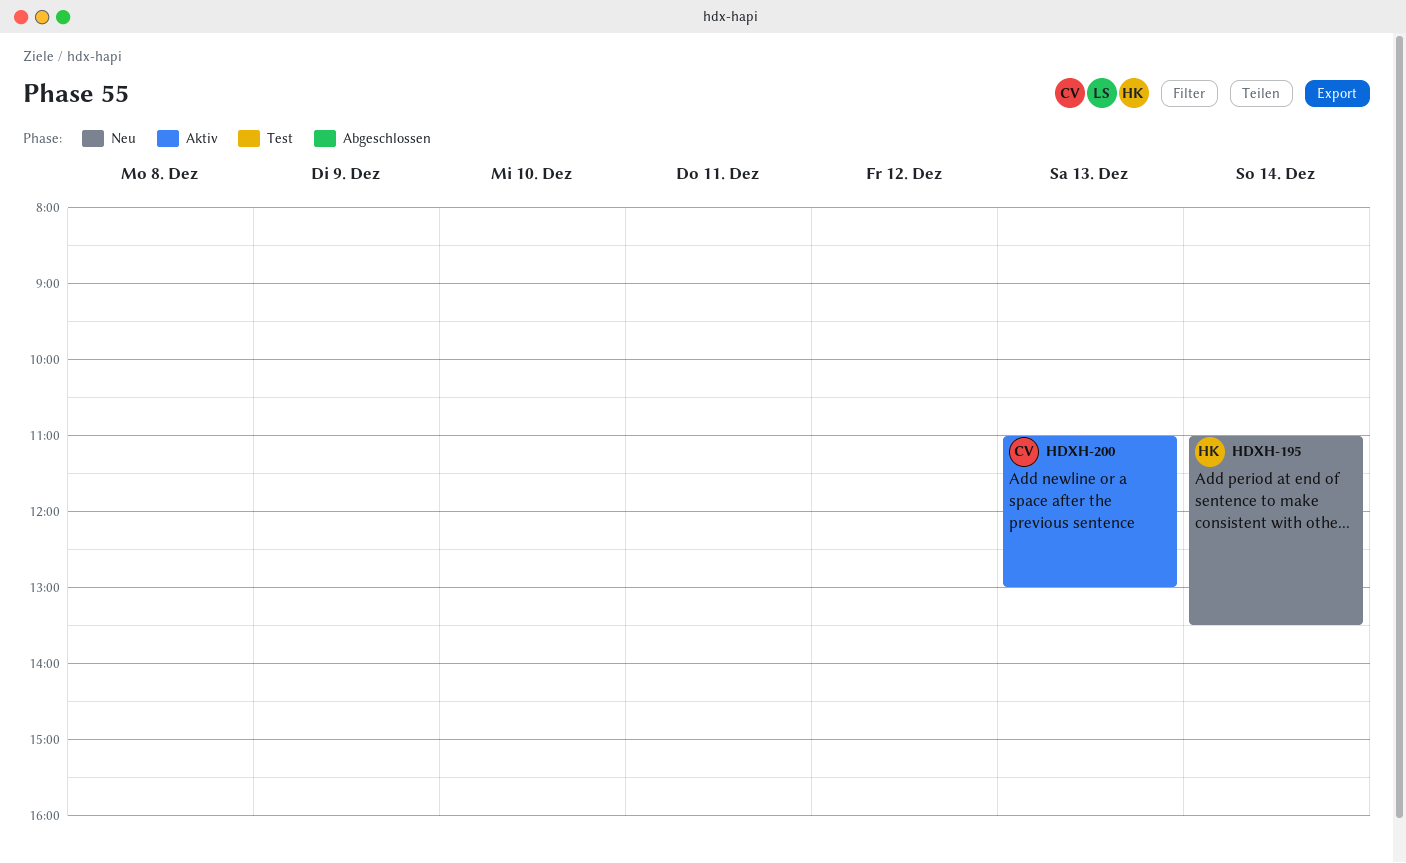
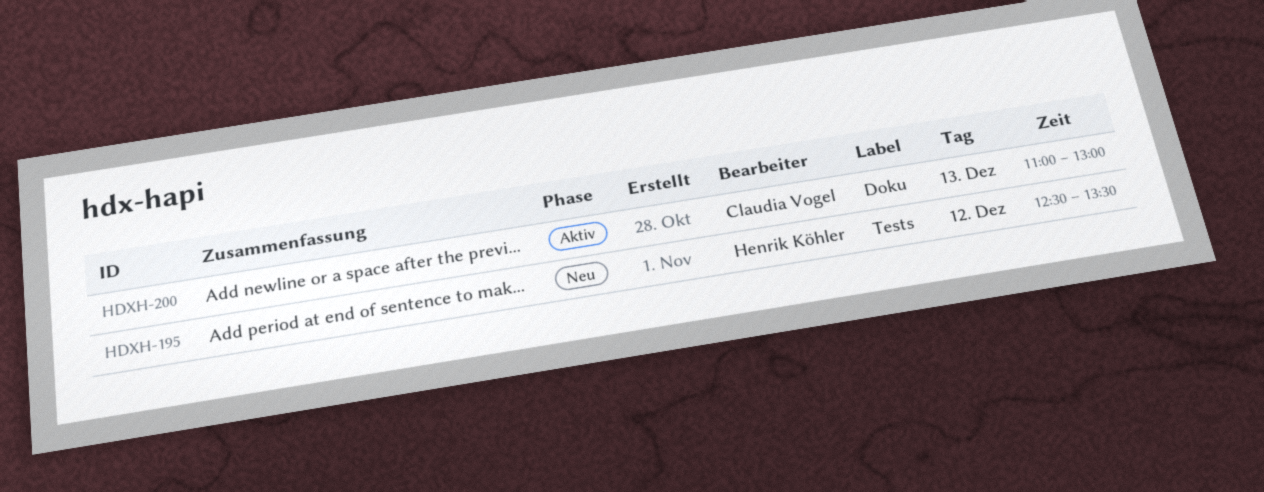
HDXH-195, day: Dec 14 -> Dec 12
HDXH-195, begins: 11:00 -> 12:30

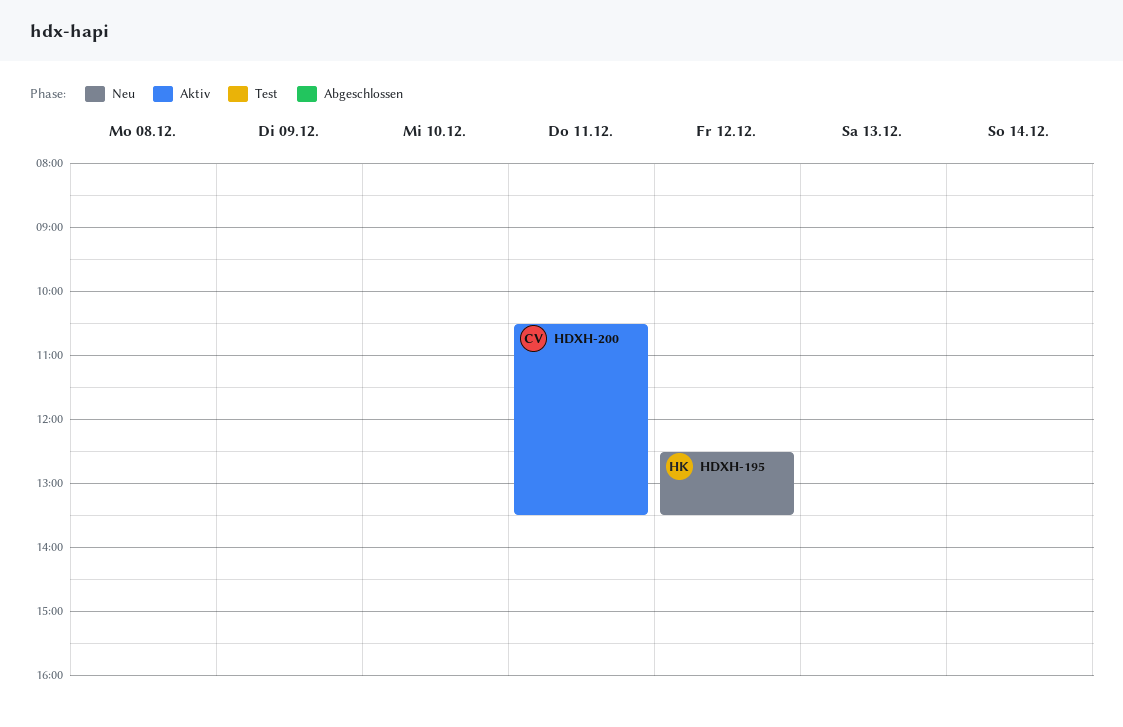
HDXH-200, day: Dec 13 -> Dec 11
HDXH-200, begins: 11:00 -> 10:30
HDXH-200, ends: 13:00 -> 13:30

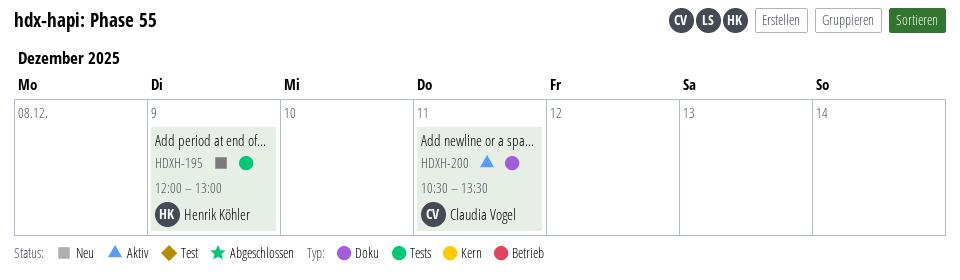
HDXH-195, day: Dec 12 -> Dec 9
HDXH-195, begins: 12:30 -> 12:00
HDXH-195, ends: 13:30 -> 13:00

